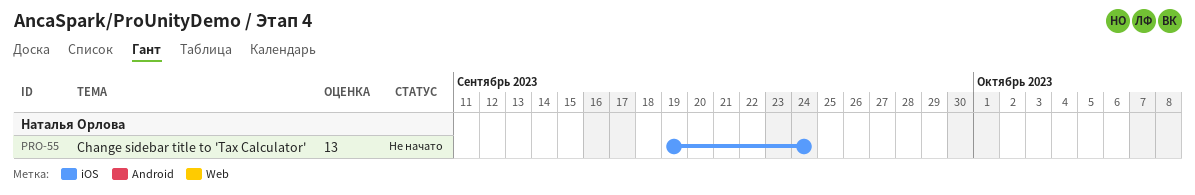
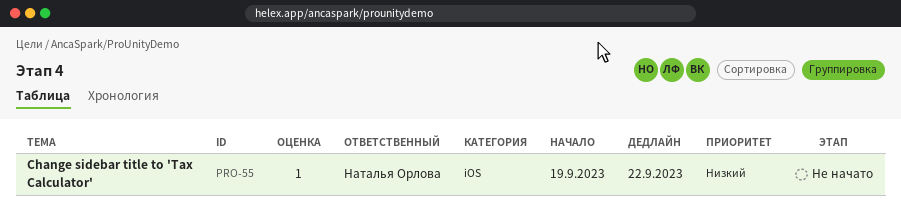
PRO-55, estimate: 13 -> 1
PRO-55, due: Sep 24 -> Sep 22

